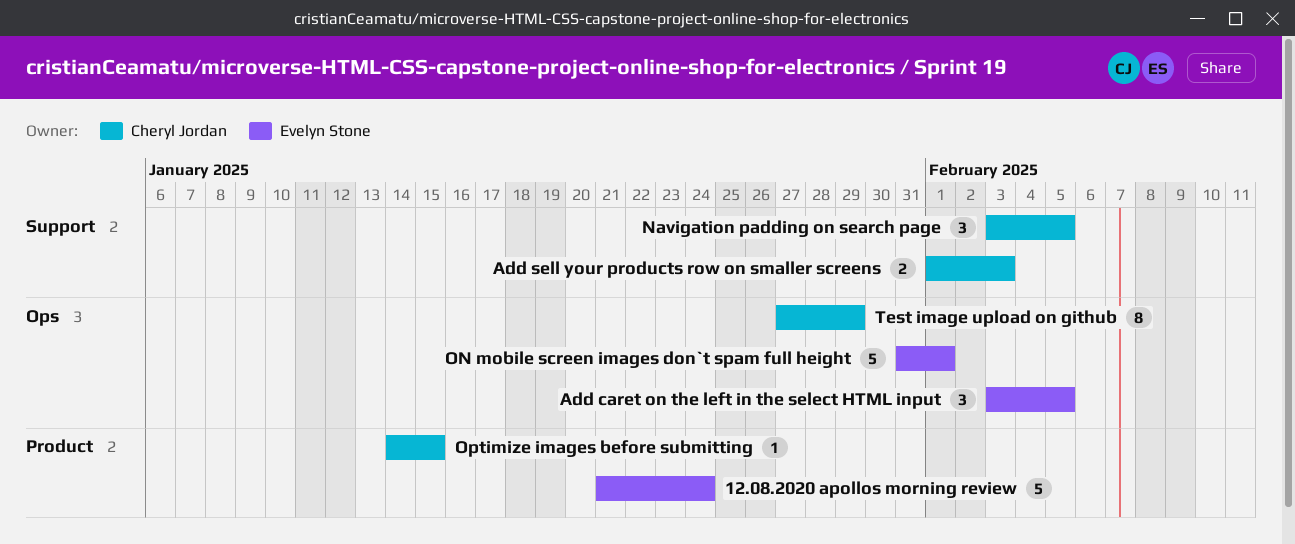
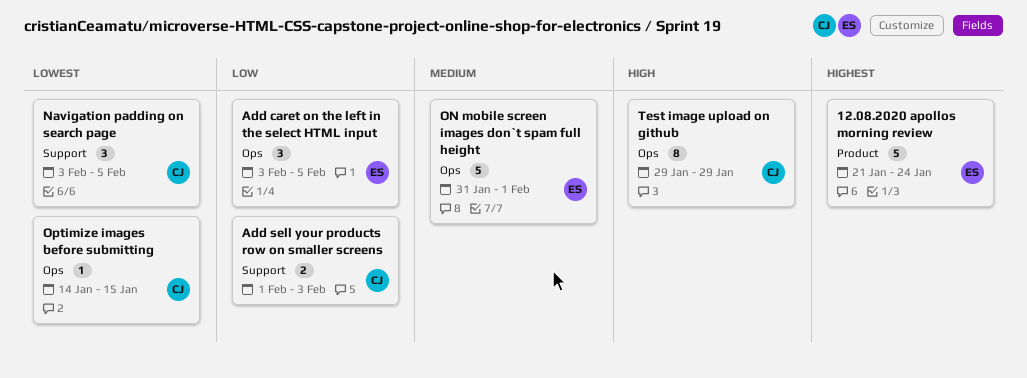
Optimize images before submitting, label: Product -> Ops
Test image upload on github, start: Jan 27 -> Jan 29

